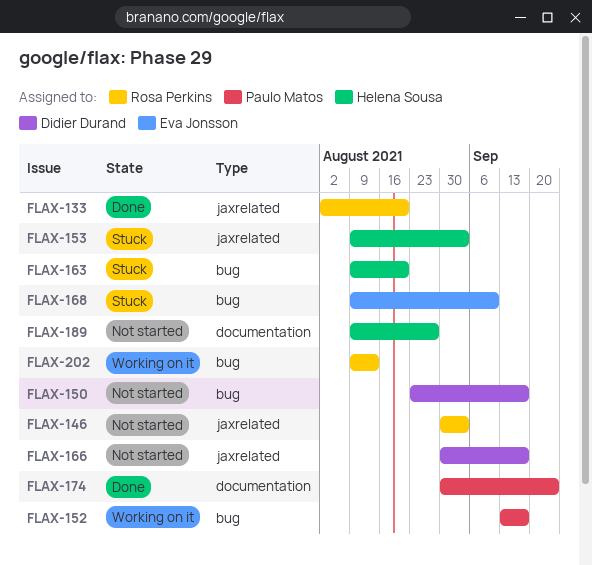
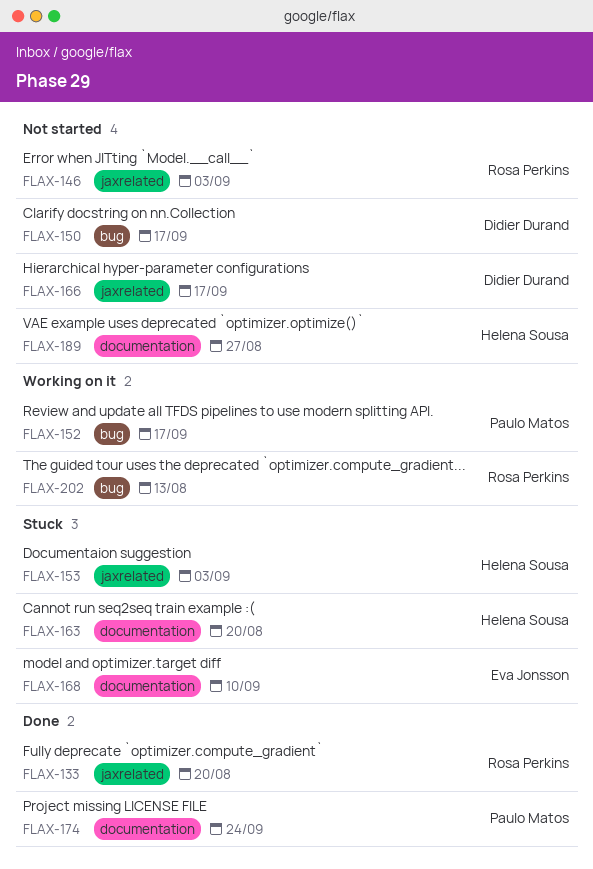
FLAX-163, label: bug -> documentation
FLAX-168, label: bug -> documentation

